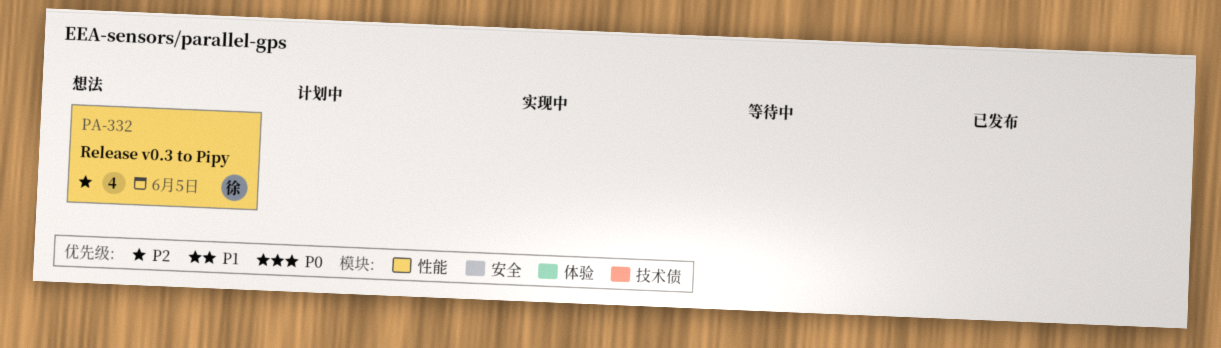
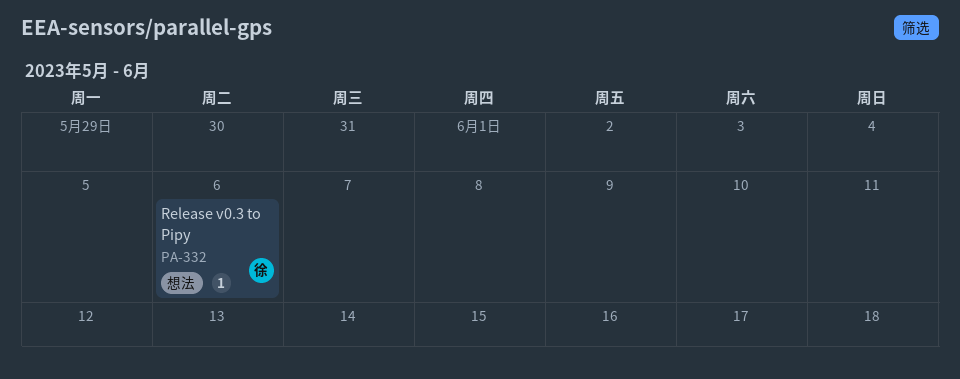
PA-332, estimate: 4 -> 1
PA-332, due: Jun 5 -> Jun 6

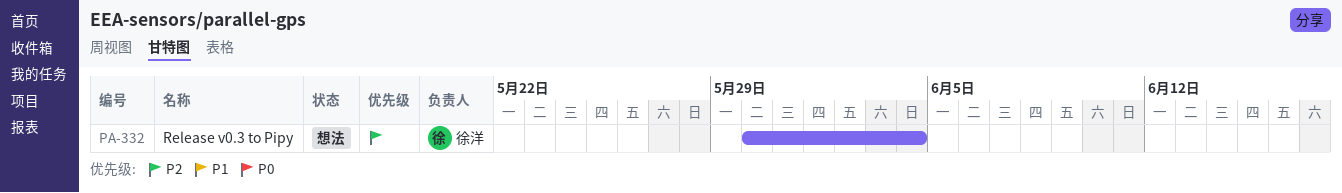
PA-332, due: Jun 6 -> Jun 4

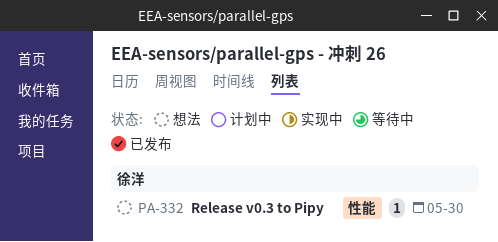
PA-332, due: Jun 4 -> May 30

